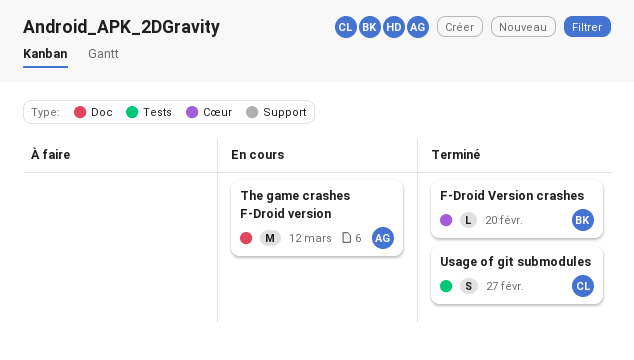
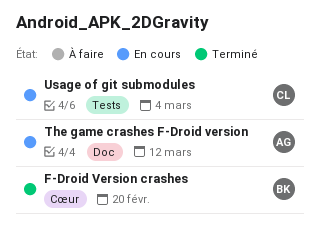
Usage of git submodules, status: Terminé -> En cours
Usage of git submodules, due: Feb 27 -> Mar 4

